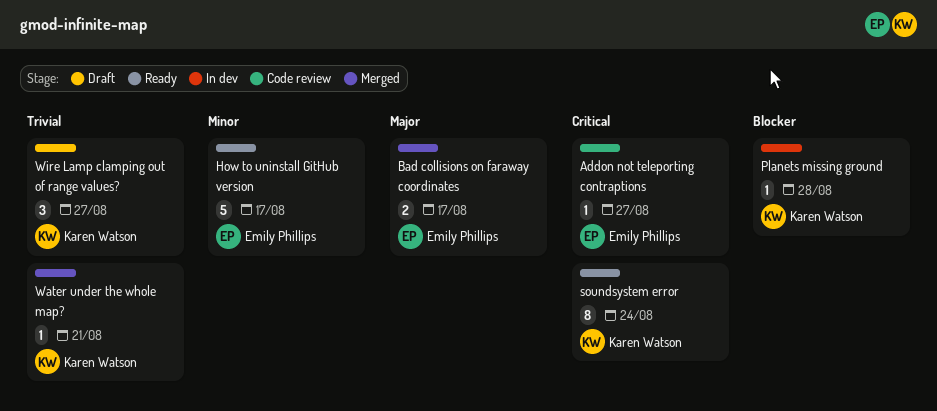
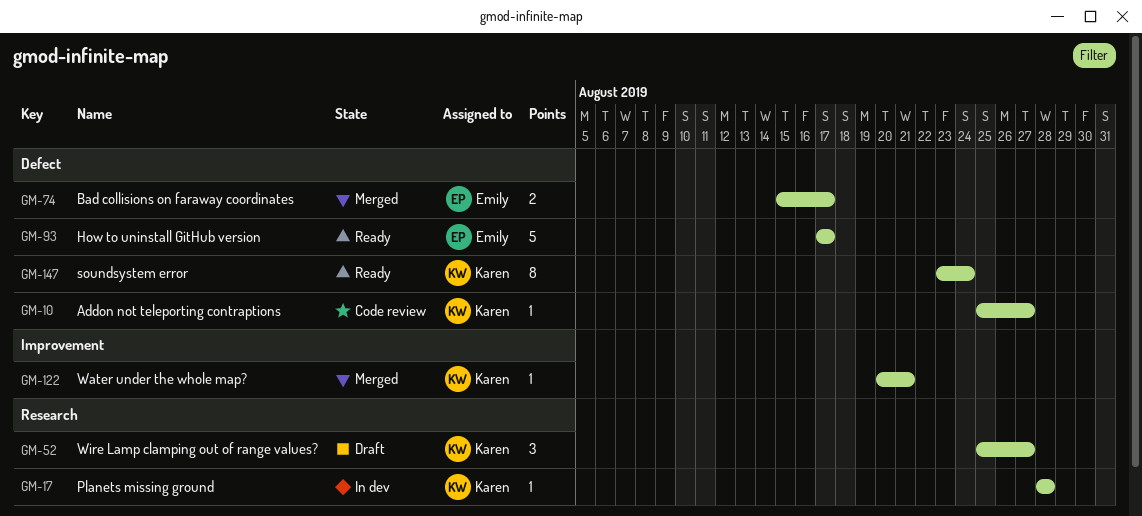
Addon not teleporting contraptions, owner: Emily Phillips -> Karen Watson

